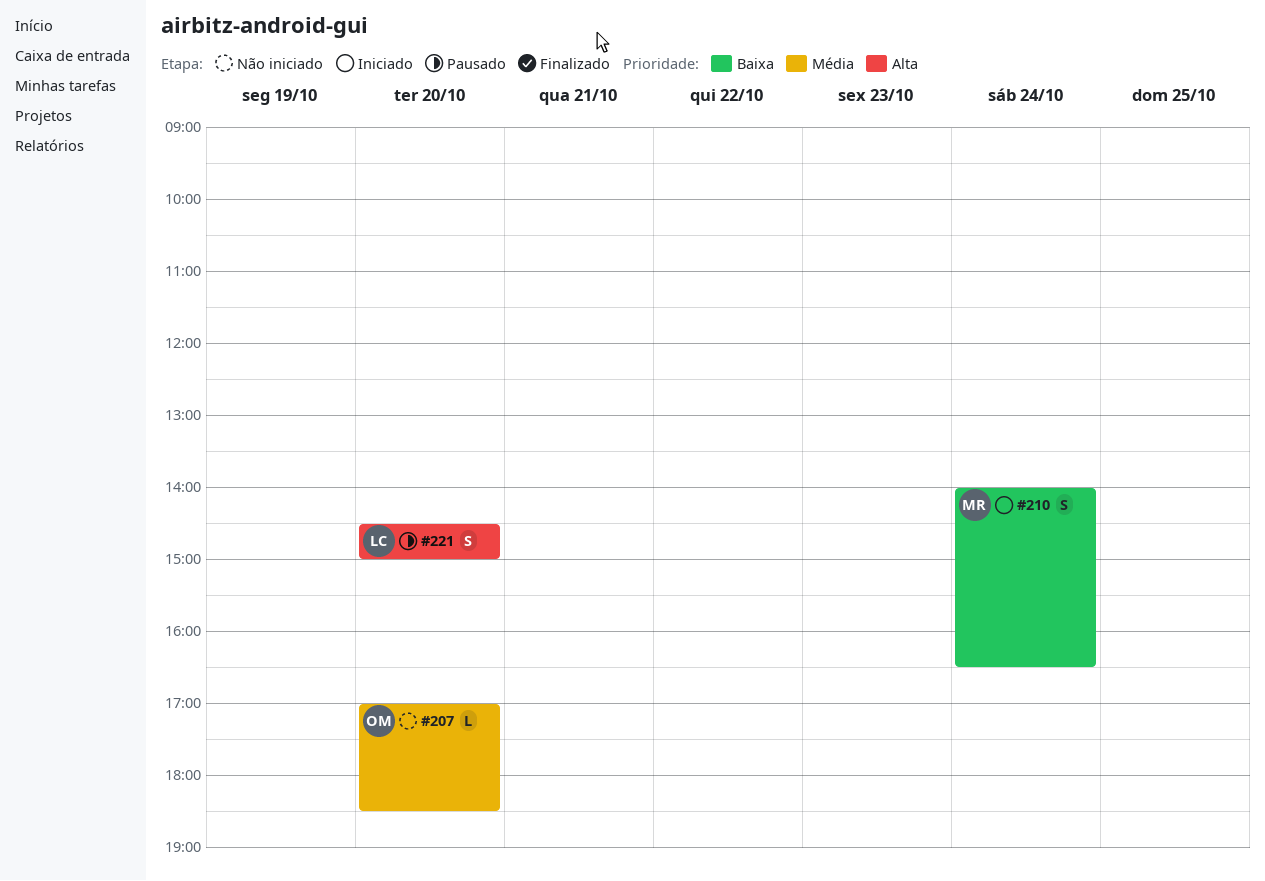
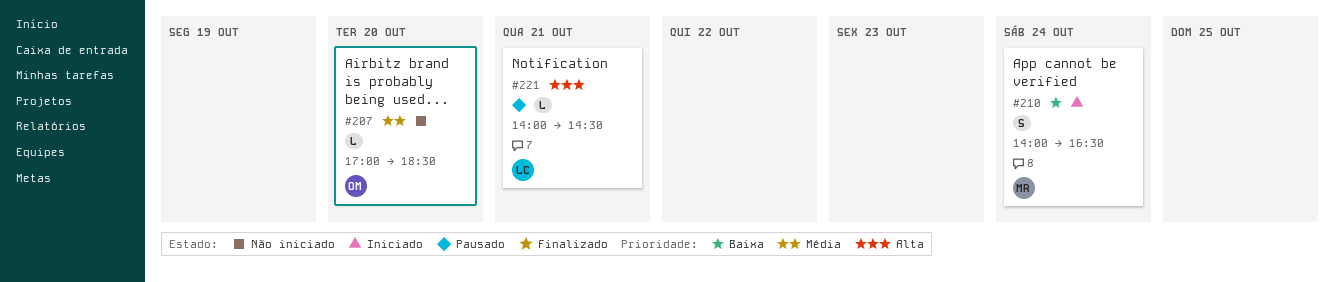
#221, estimate: S -> L
#221, day: Oct 20 -> Oct 21
#221, begins: 14:30 -> 14:00
#221, ends: 15:00 -> 14:30

